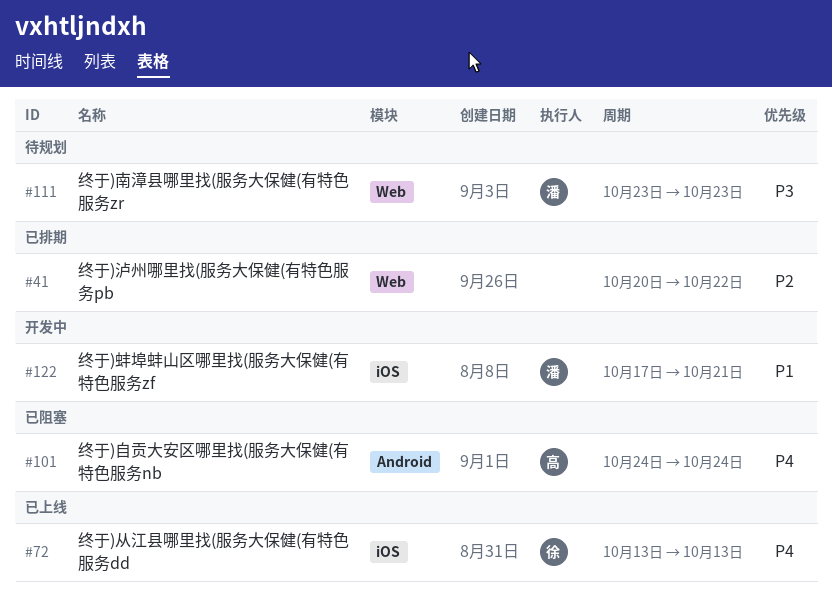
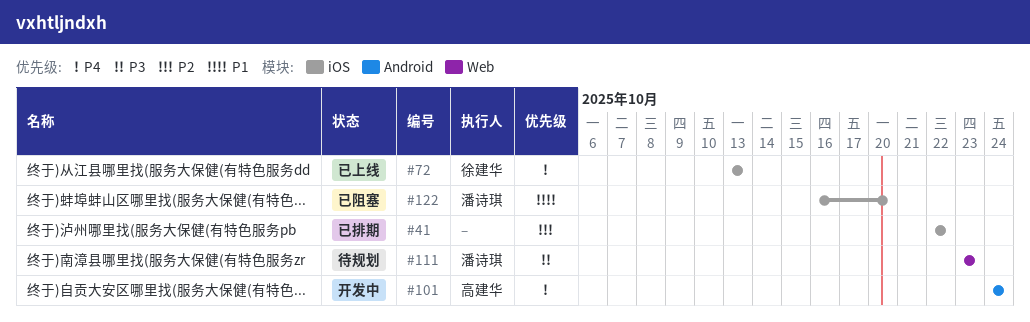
#41, label: Web -> iOS
#41, start: Oct 20 -> Oct 22
#101, status: 已阻塞 -> 开发中
#122, status: 开发中 -> 已阻塞
#122, start: Oct 17 -> Oct 16
#122, due: Oct 21 -> Oct 20

